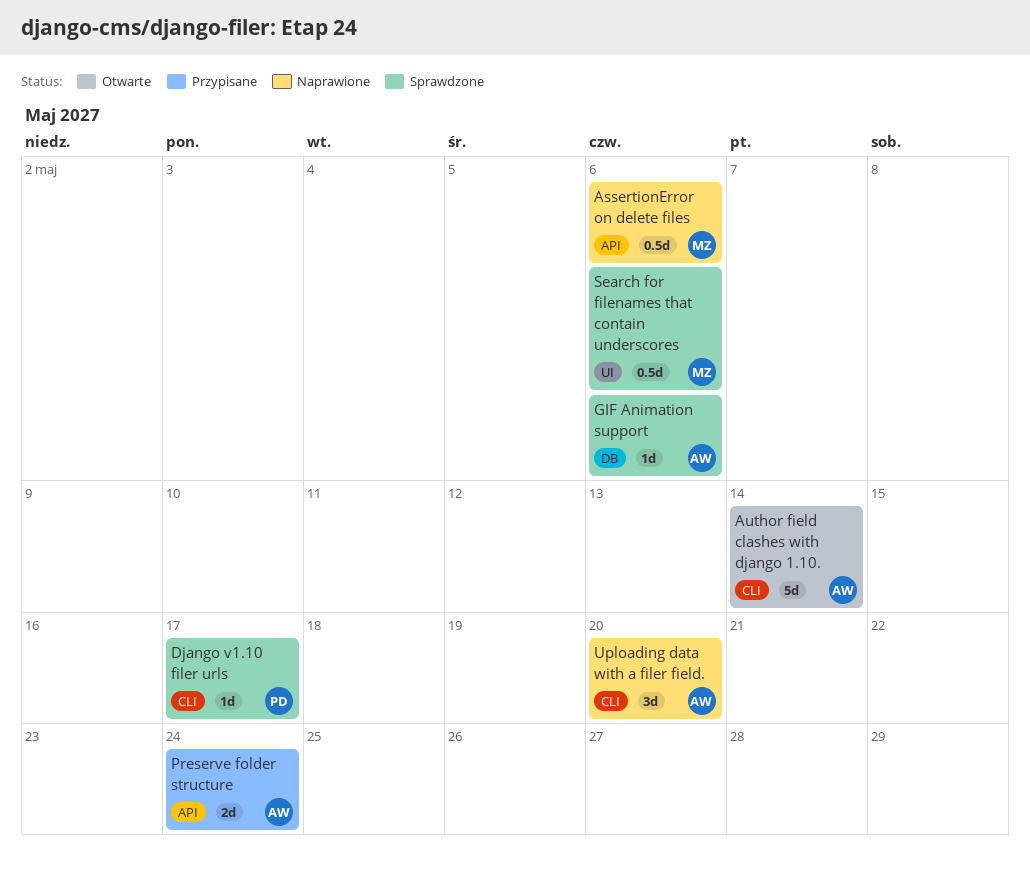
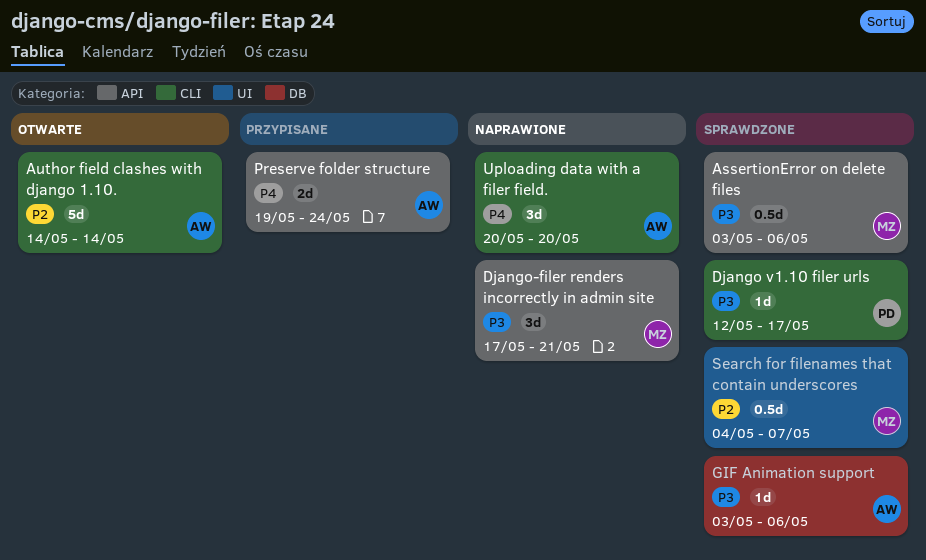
AssertionError on delete files, status: Naprawione -> Sprawdzone
Django-filer renders incorrectly in admin site: none -> present
Search for filenames that contain underscores, due: May 6 -> May 7

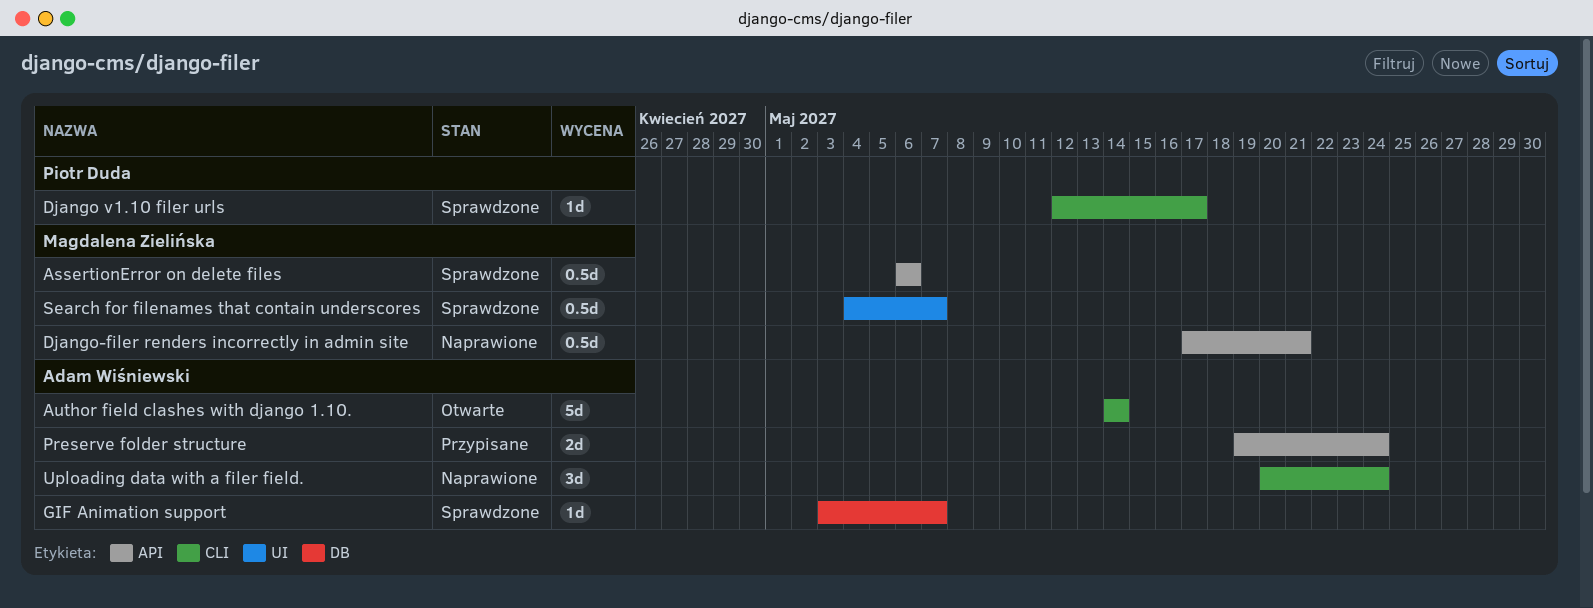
AssertionError on delete files, start: May 3 -> May 6
Django-filer renders incorrectly in admin site, estimate: 3d -> 0.5d
GIF Animation support, due: May 6 -> May 7
Uploading data with a filer field., due: May 20 -> May 24

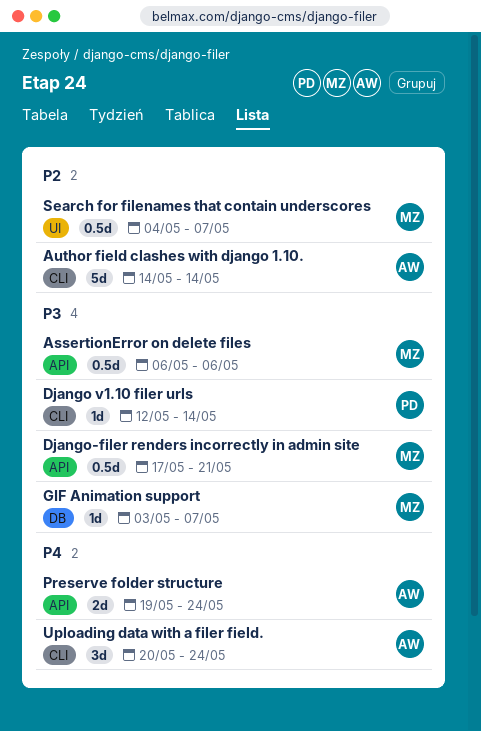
Django v1.10 filer urls, due: May 17 -> May 14
GIF Animation support, owner: Adam Wiśniewski -> Magdalena Zielińska

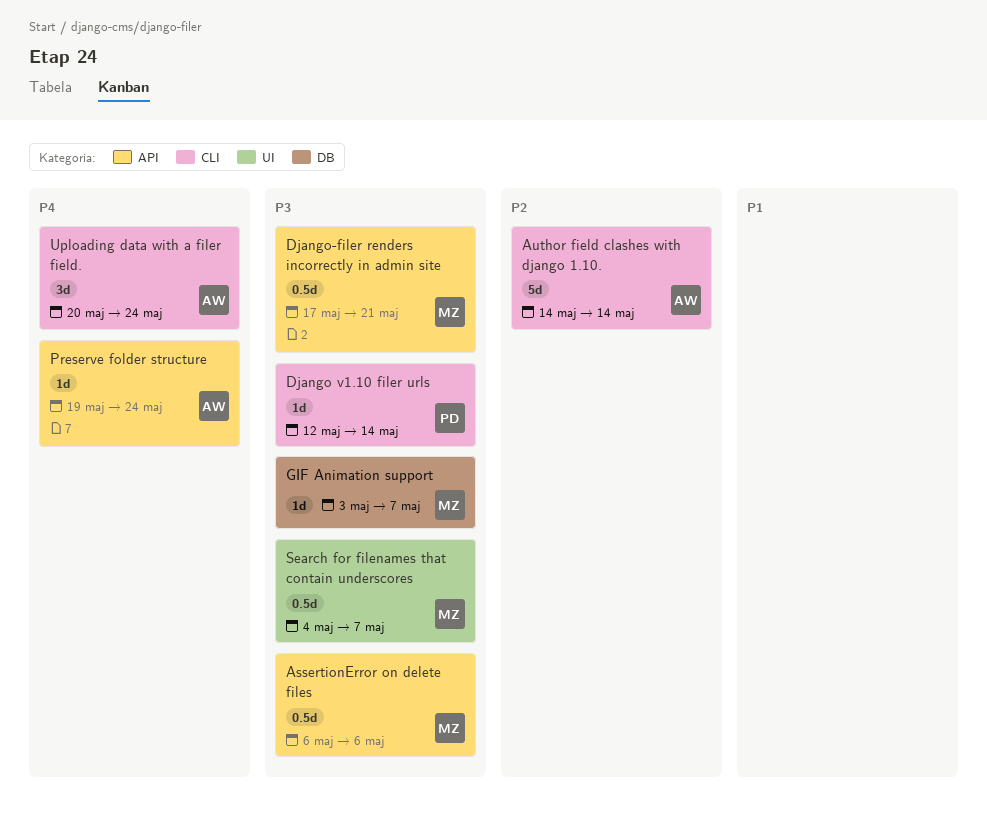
Preserve folder structure, estimate: 2d -> 1d
Search for filenames that contain underscores, priority: P2 -> P3

